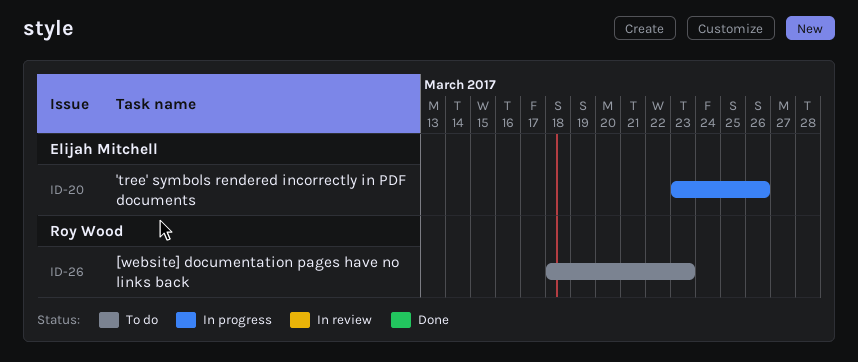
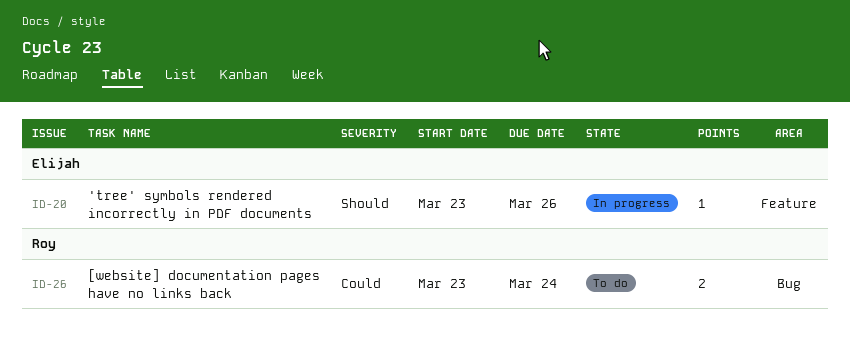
ID-26, start: Mar 18 -> Mar 23
ID-26, due: Mar 23 -> Mar 24

